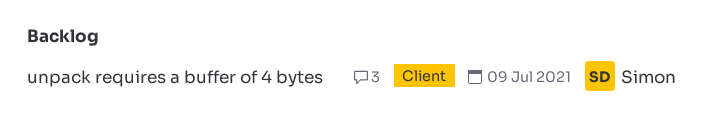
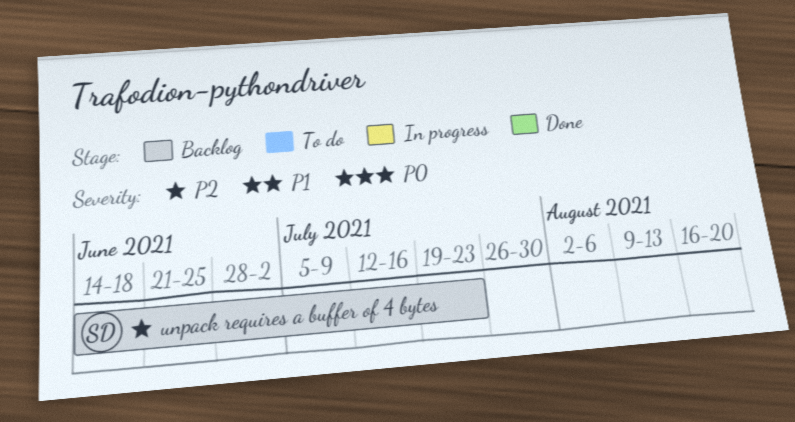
unpack requires a buffer of 4 bytes, due: Jul 9 -> Jul 23

